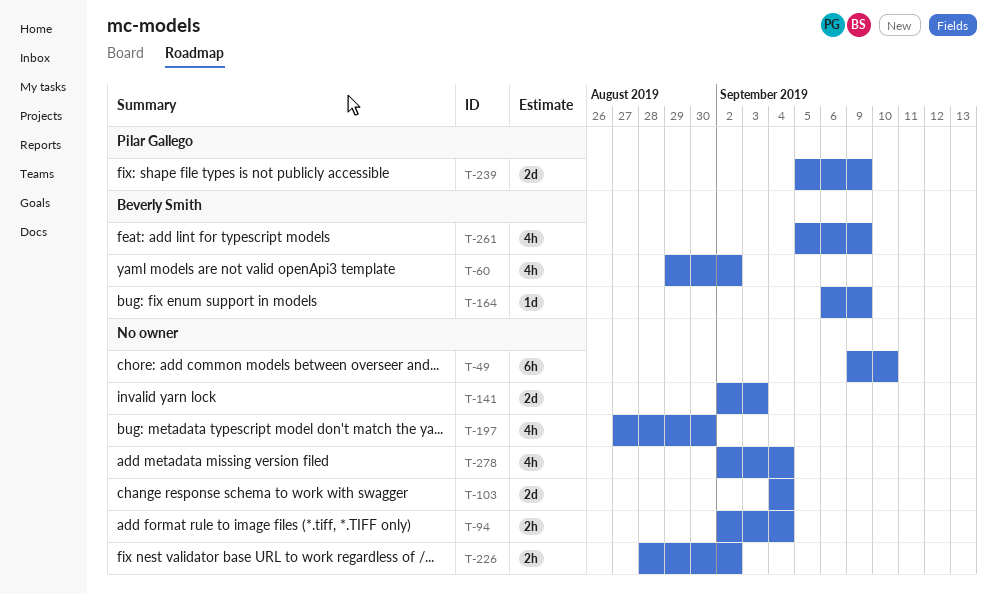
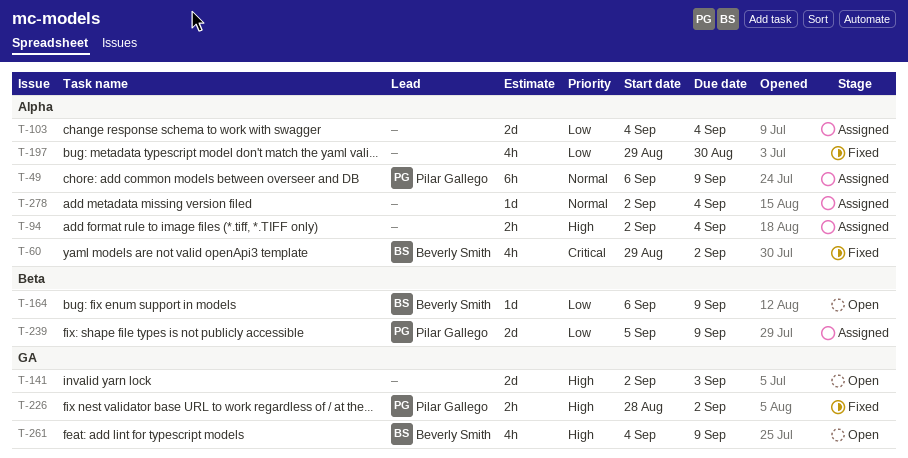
T-49, owner: none -> Pilar Gallego
T-49, start: Sep 9 -> Sep 6
T-49, due: Sep 10 -> Sep 9
T-197, start: Aug 27 -> Aug 29
T-226, owner: none -> Pilar Gallego
T-261, start: Sep 5 -> Sep 4
T-278, estimate: 4h -> 1d

